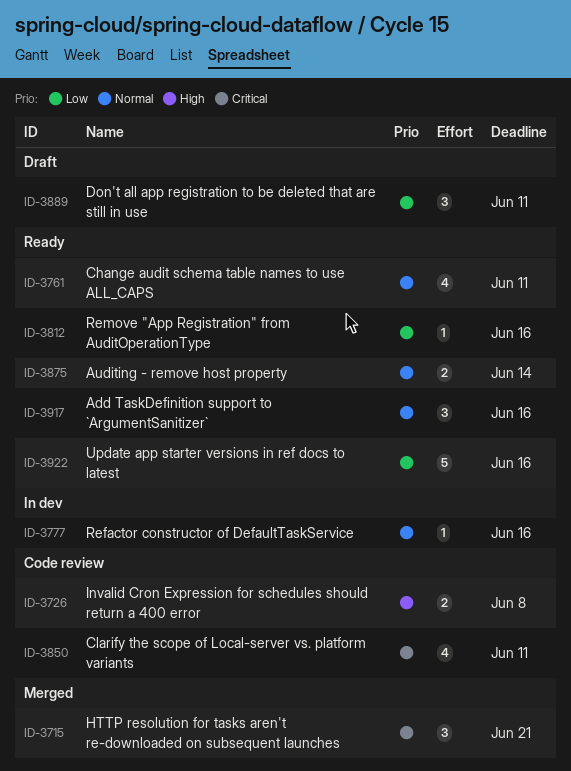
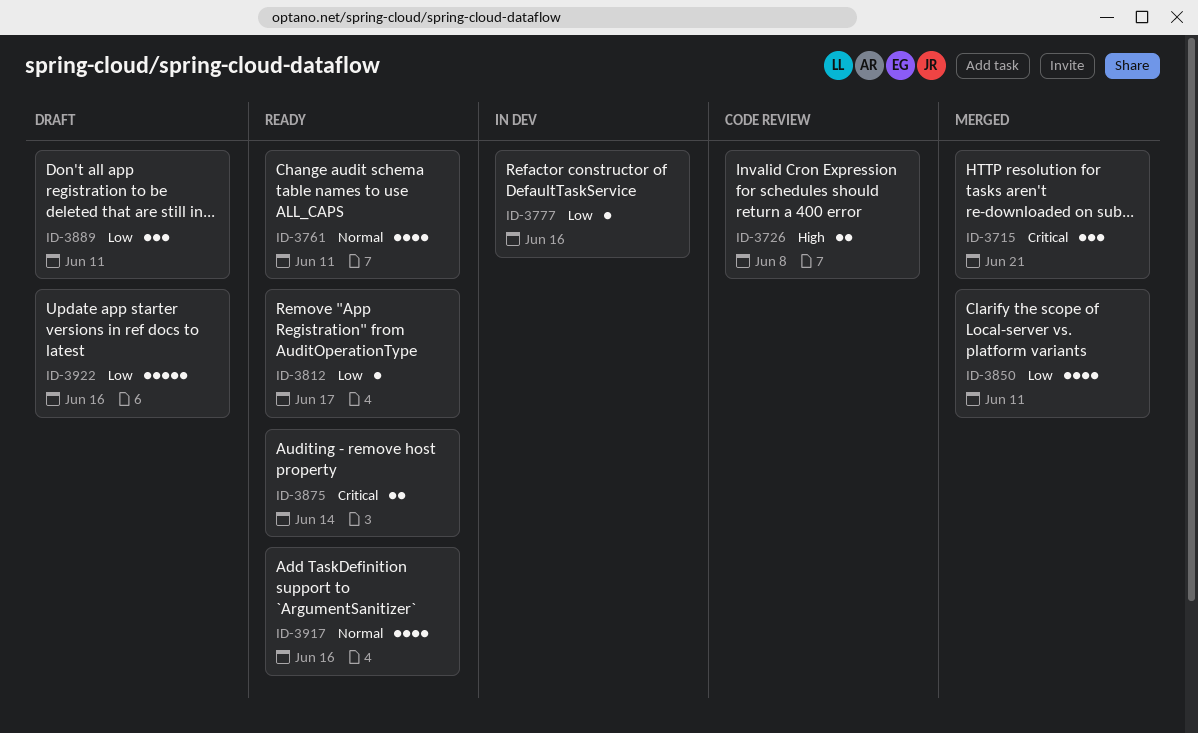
ID-3777, priority: Normal -> Low
ID-3812, due: Jun 16 -> Jun 17
ID-3850, status: Code review -> Merged
ID-3850, priority: Critical -> Low
ID-3875, priority: Normal -> Critical
ID-3917, estimate: 3 -> 4
ID-3922, status: Ready -> Draft

